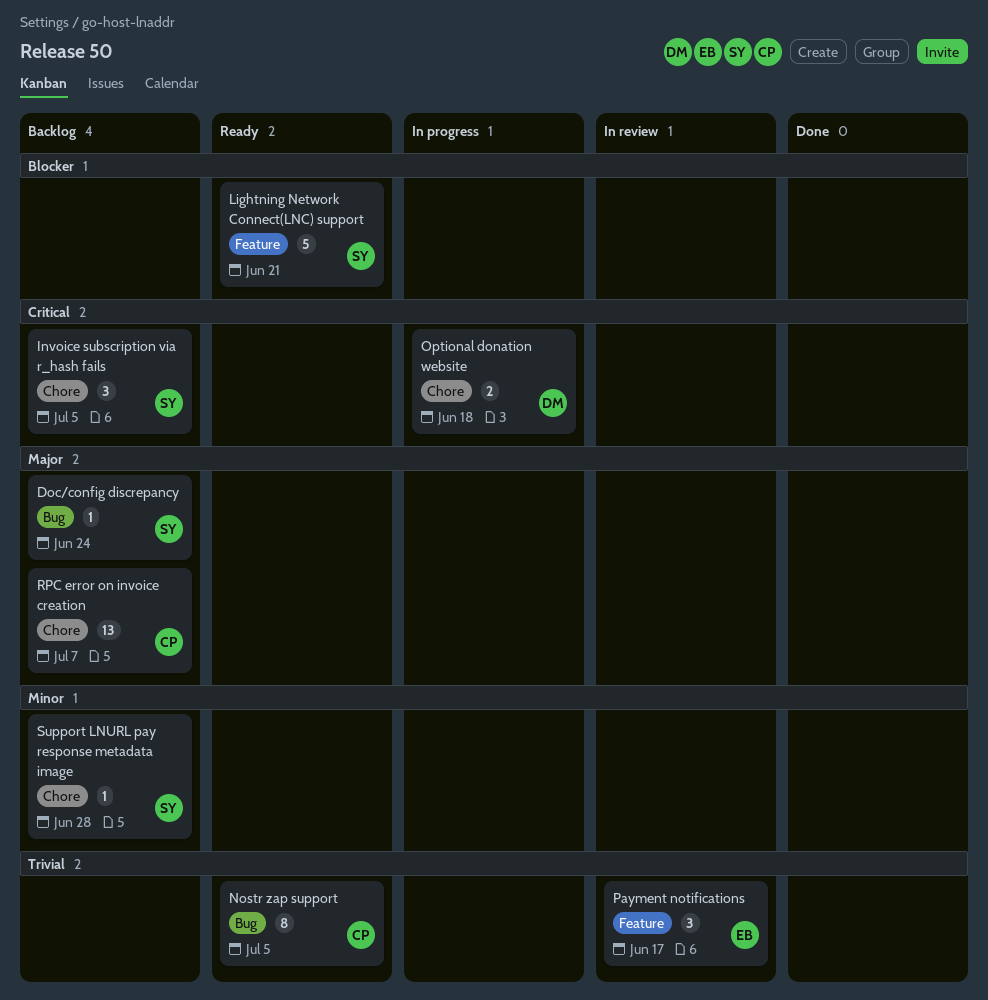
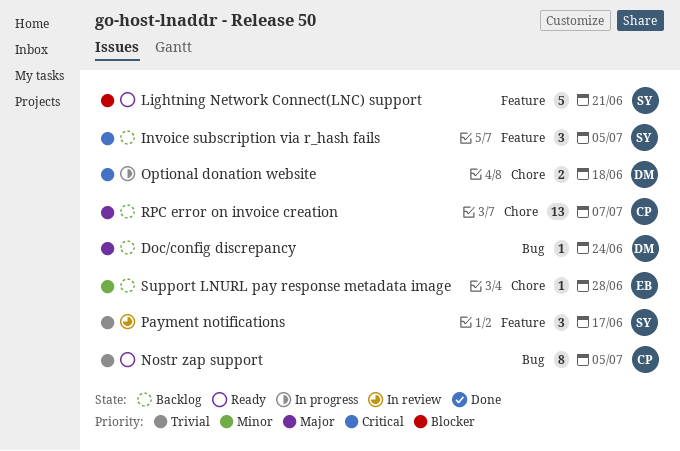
Doc/config discrepancy, owner: SY -> DM
Invoice subscription via r_hash fails, label: Chore -> Feature
Payment notifications, owner: EB -> SY
Support LNURL pay response metadata image, owner: SY -> EB

